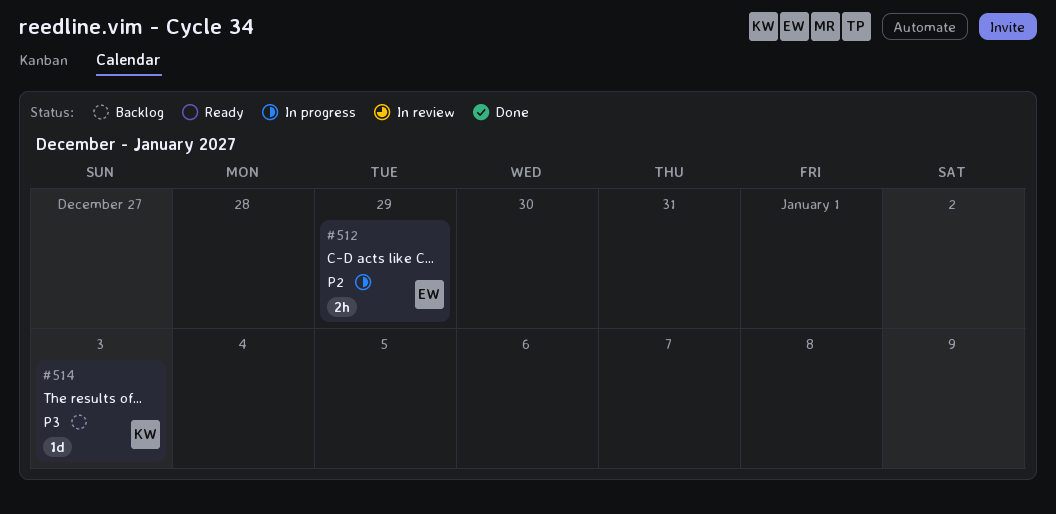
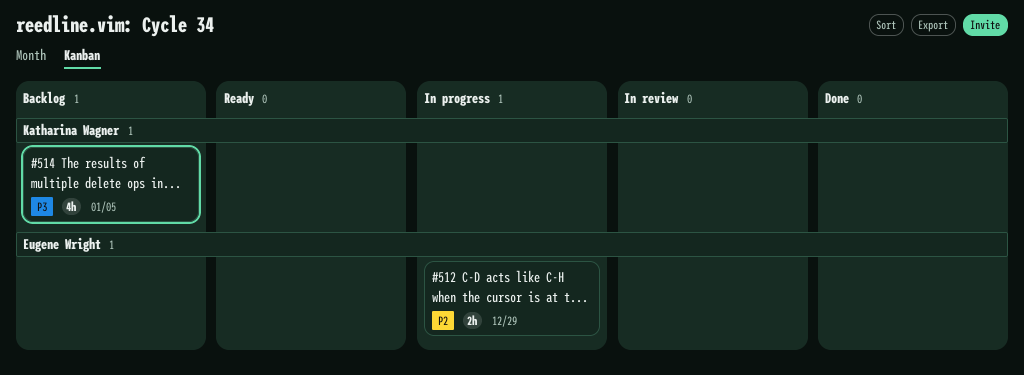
#514, estimate: 1d -> 4h
#514, due: Jan 3 -> Jan 5

